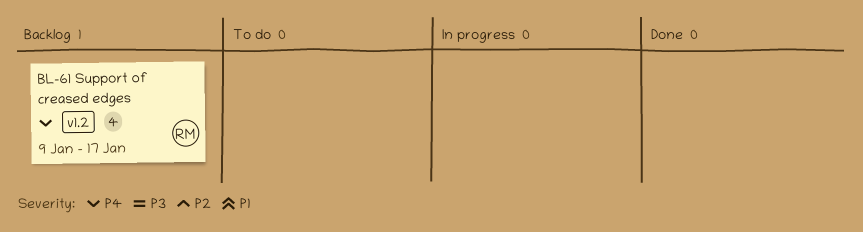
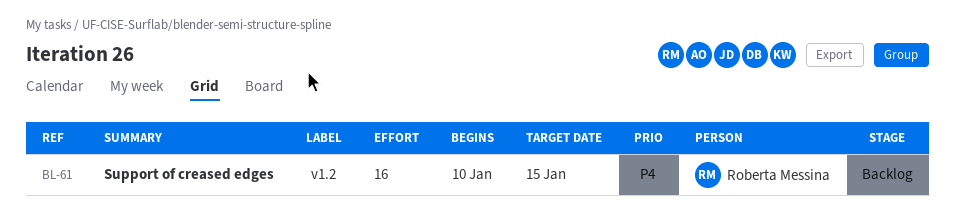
BL-61, estimate: 4 -> 16
BL-61, start: Jan 9 -> Jan 10
BL-61, due: Jan 17 -> Jan 15

